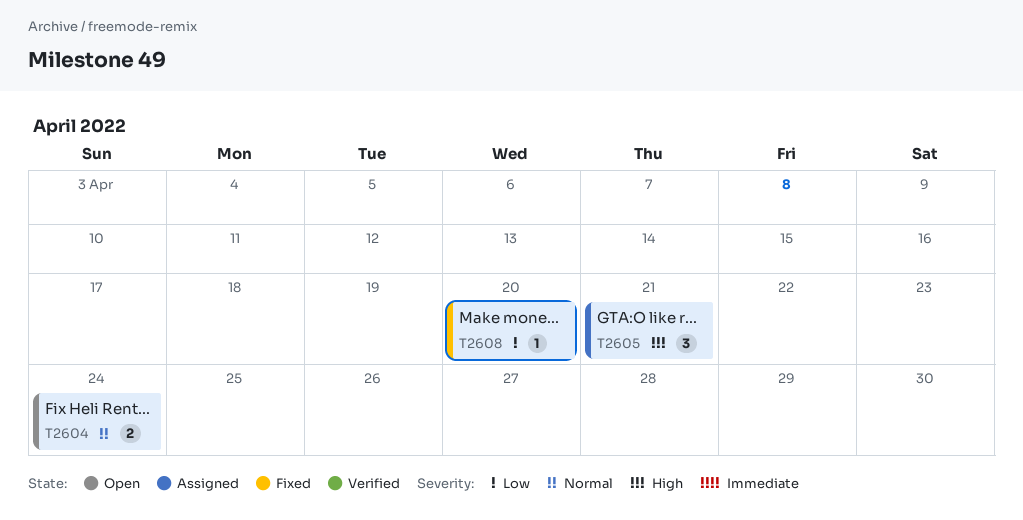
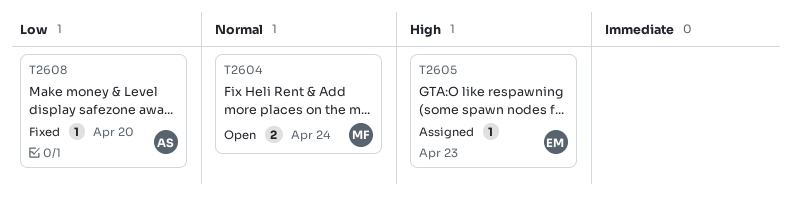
T2605, estimate: 3 -> 1
T2605, due: Apr 21 -> Apr 23

